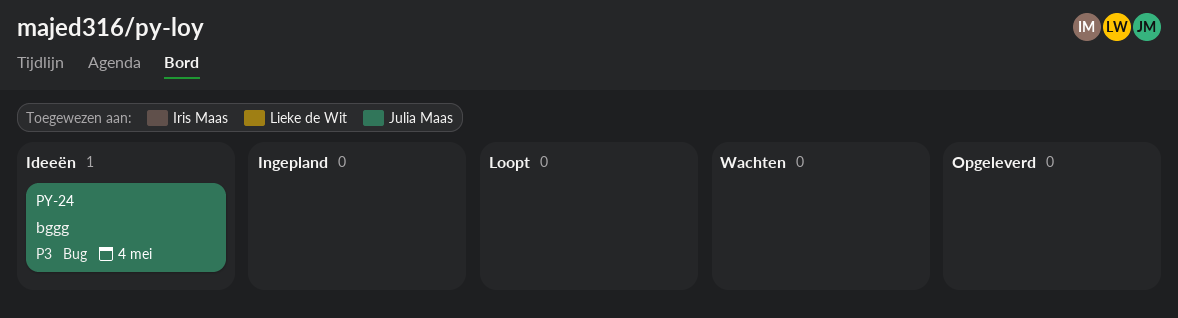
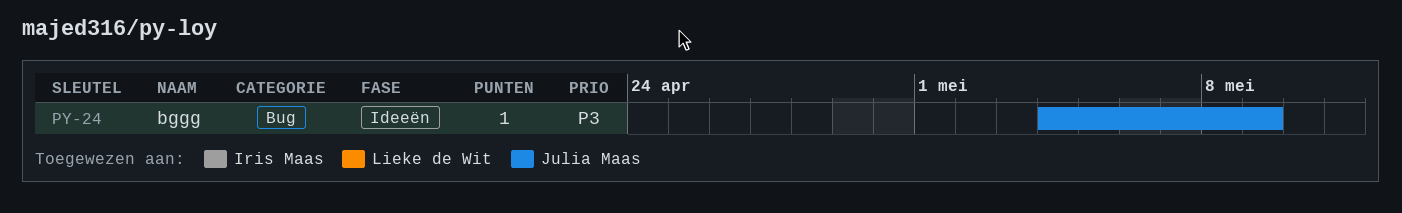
PY-24, due: May 4 -> May 9

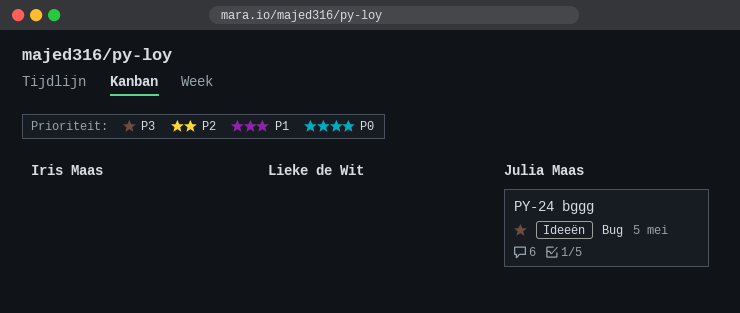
PY-24, due: May 9 -> May 5

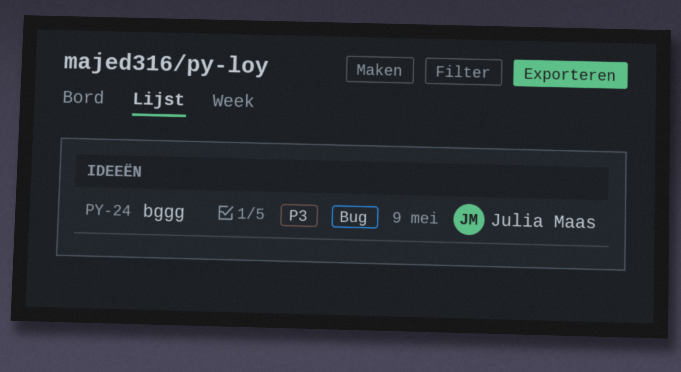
PY-24, due: May 5 -> May 9

